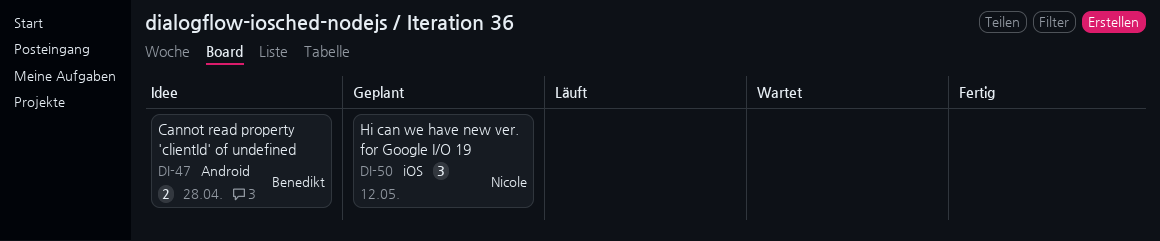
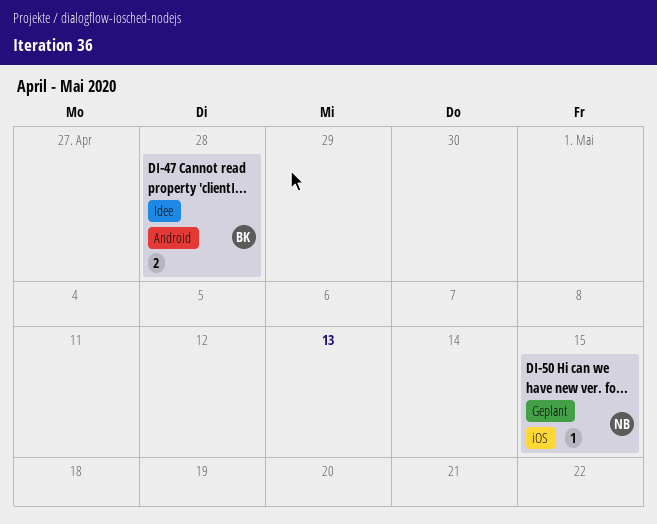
DI-50, estimate: 3 -> 1
DI-50, due: May 12 -> May 15

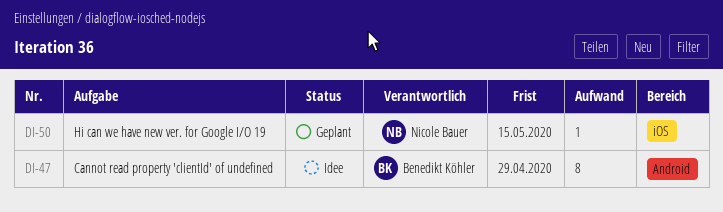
DI-47, estimate: 2 -> 8
DI-47, due: Apr 28 -> Apr 29

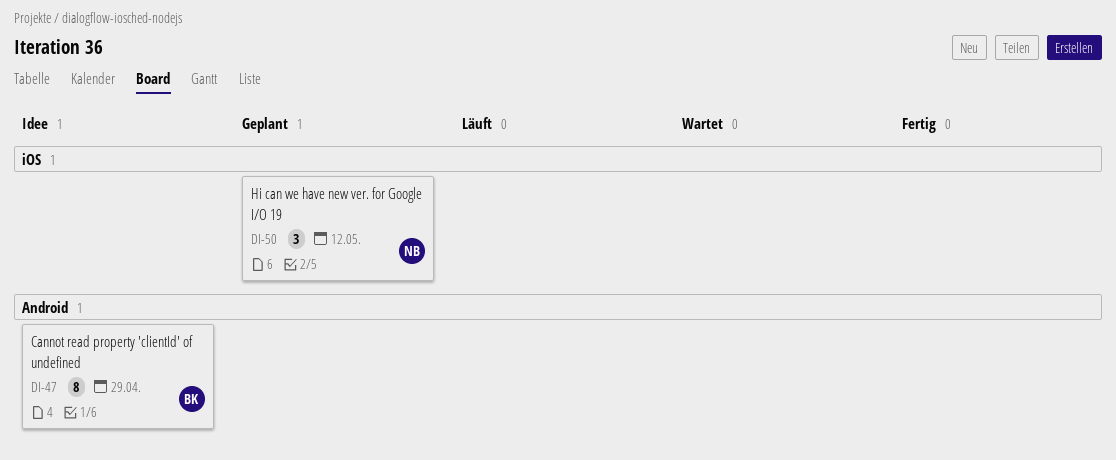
DI-50, estimate: 1 -> 3
DI-50, due: May 15 -> May 12

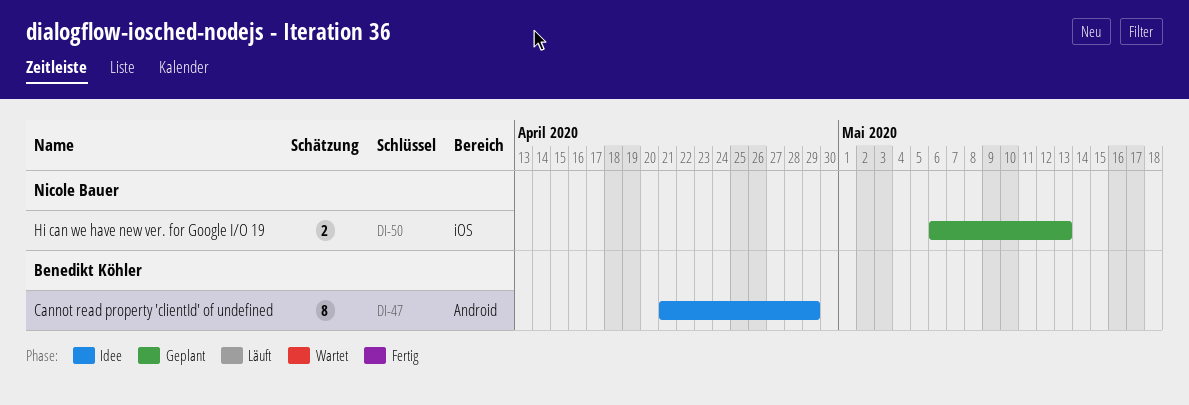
DI-50, estimate: 3 -> 2
DI-50, due: May 12 -> May 13

